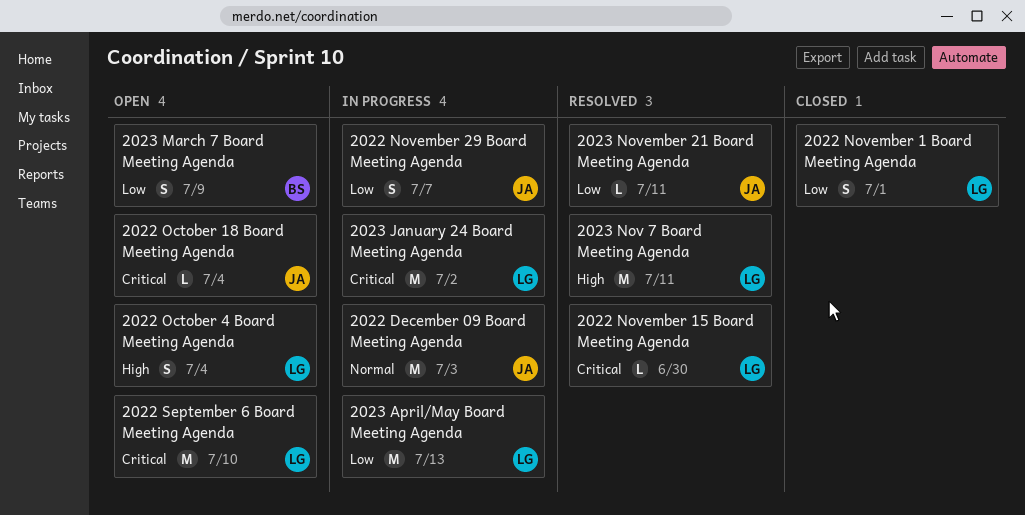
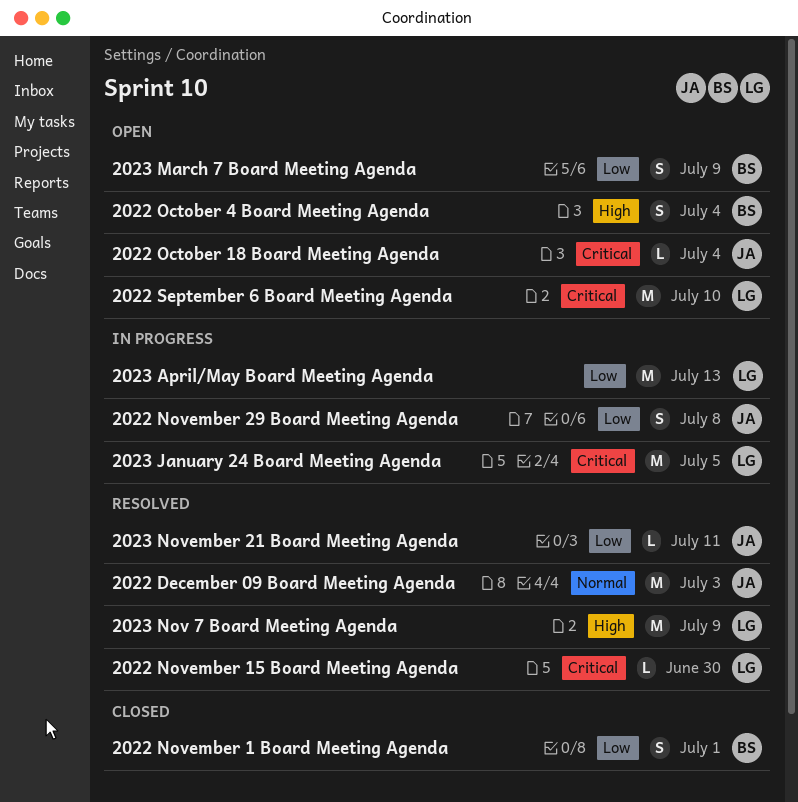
2022 December 09 Board Meeting Agenda, status: In progress -> Resolved
2022 November 1 Board Meeting Agenda, owner: LG -> BS
2022 November 29 Board Meeting Agenda, due: Jul 7 -> Jul 8
2022 October 4 Board Meeting Agenda, owner: LG -> BS
2023 January 24 Board Meeting Agenda, due: Jul 2 -> Jul 5
2023 Nov 7 Board Meeting Agenda, due: Jul 11 -> Jul 9

